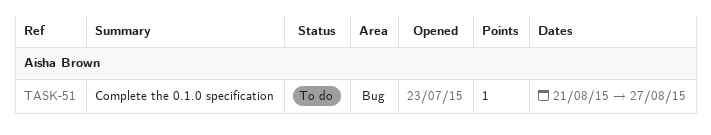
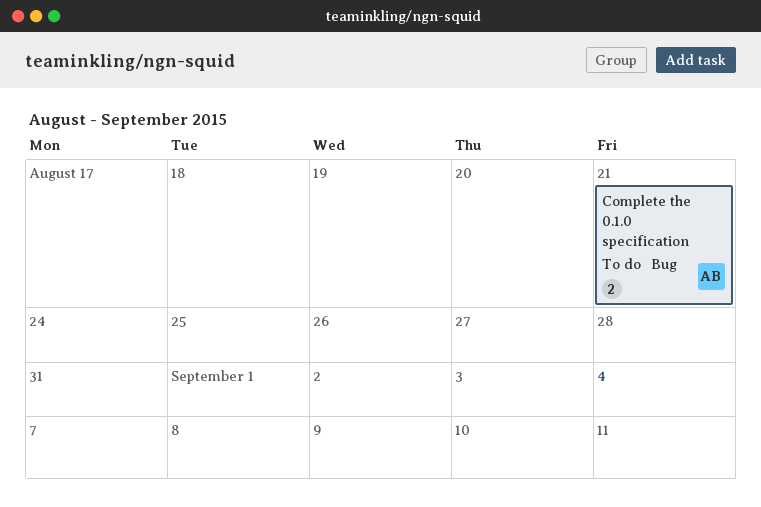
Complete the 0.1.0 specification, estimate: 1 -> 2
Complete the 0.1.0 specification, due: Aug 27 -> Aug 21

